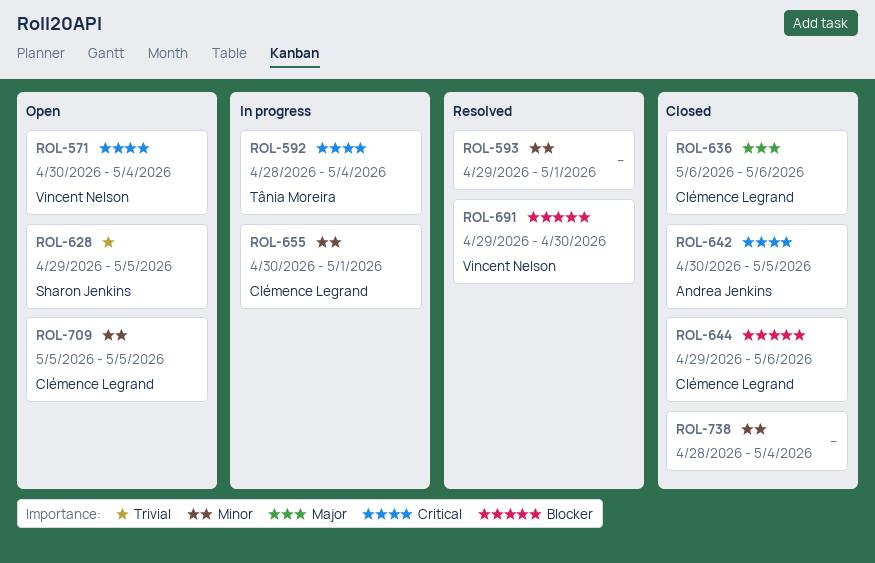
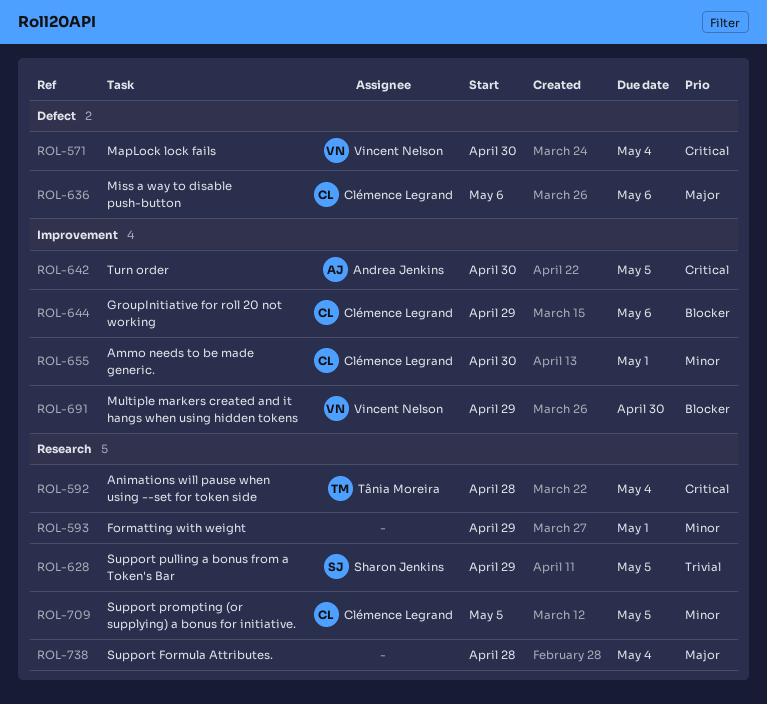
ROL-738, priority: Minor -> Major

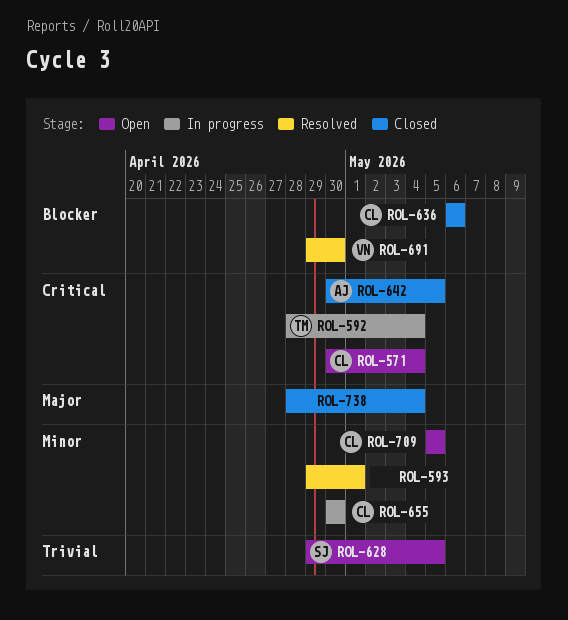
ROL-571, owner: Vincent Nelson -> Clémence Legrand
ROL-636, priority: Major -> Blocker
ROL-644: present -> none
ROL-655, due: May 1 -> Apr 30

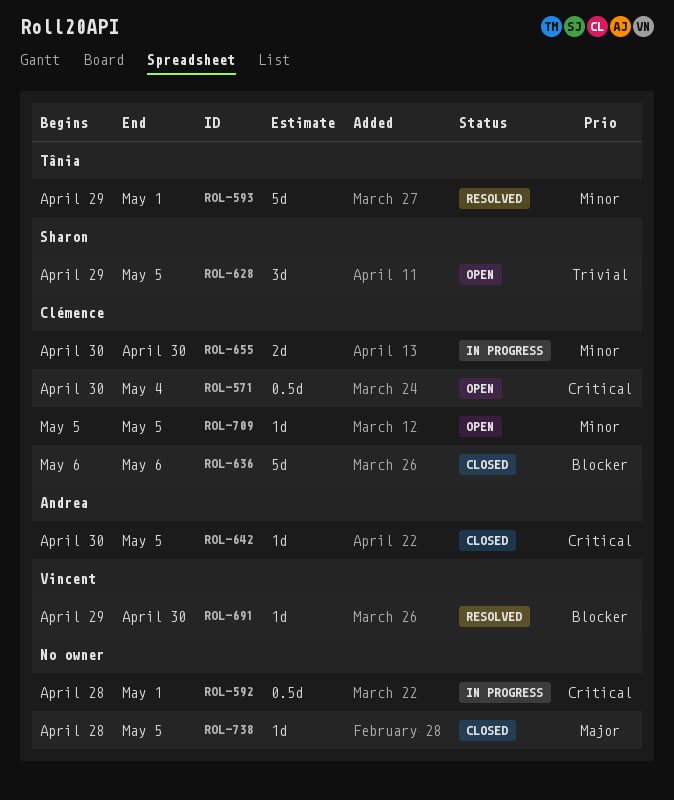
ROL-592, owner: Tânia -> none
ROL-592, due: May 4 -> May 1
ROL-593, owner: none -> Tânia
ROL-738, due: May 4 -> May 5

